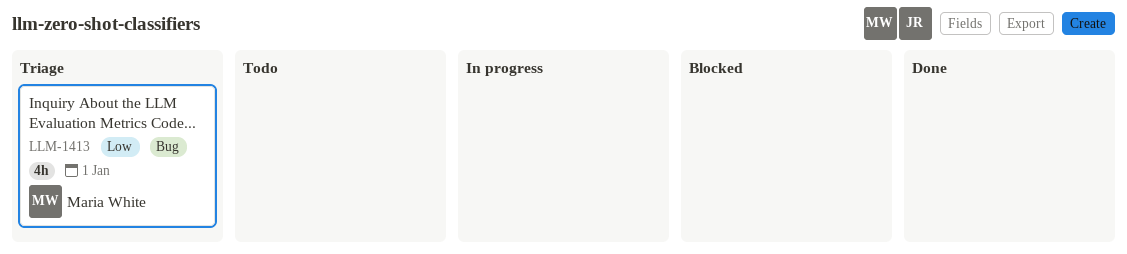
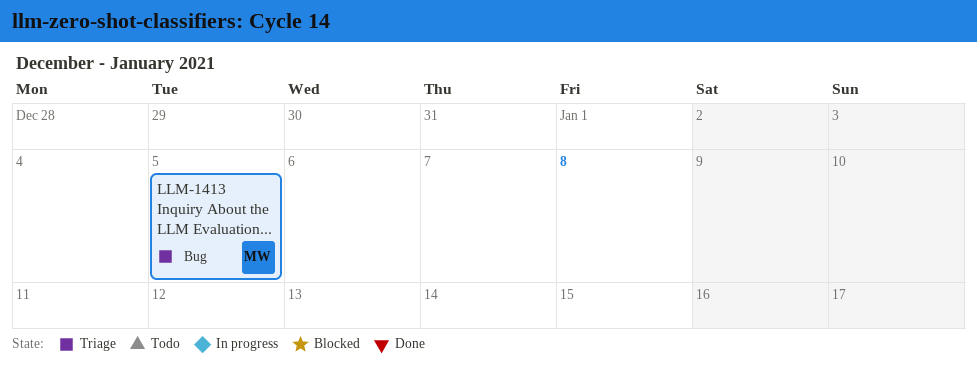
LLM-1413, due: Jan 1 -> Jan 5

